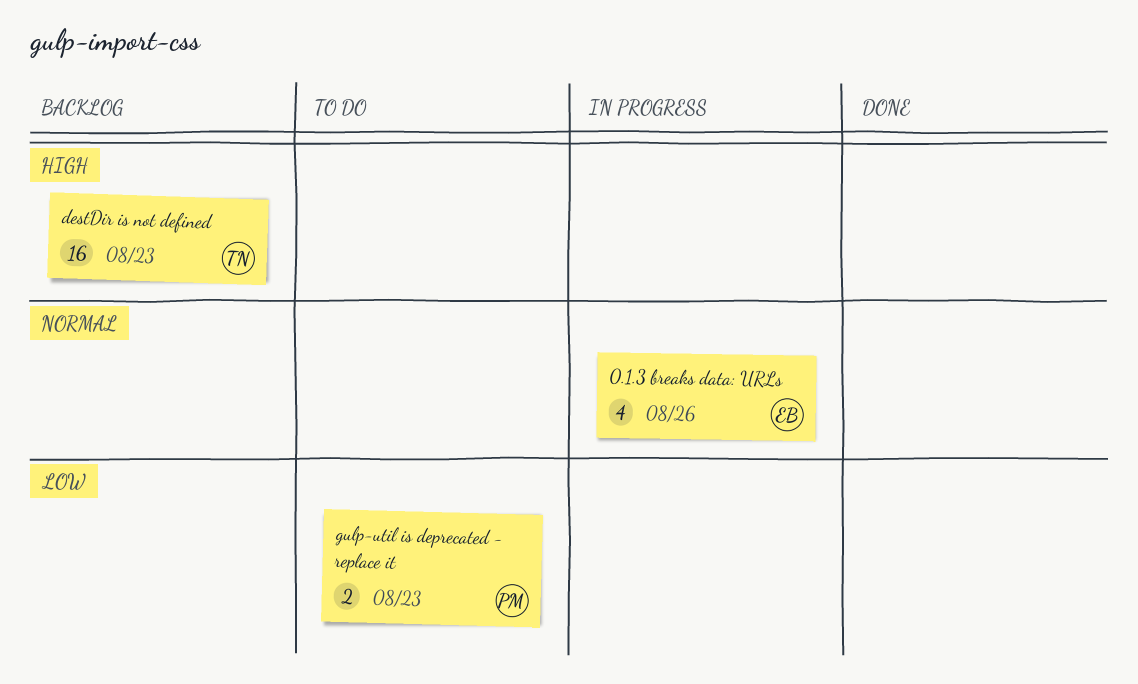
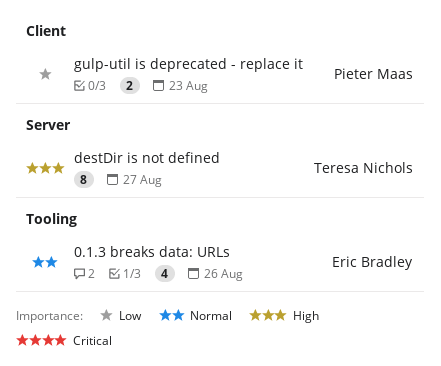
destDir is not defined, estimate: 16 -> 8
destDir is not defined, due: Aug 23 -> Aug 27

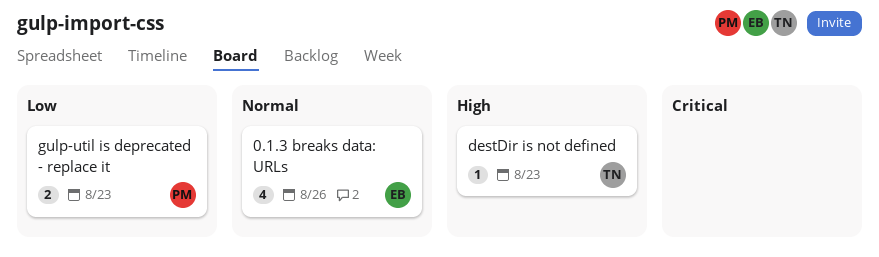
destDir is not defined, estimate: 8 -> 1
destDir is not defined, due: Aug 27 -> Aug 23

